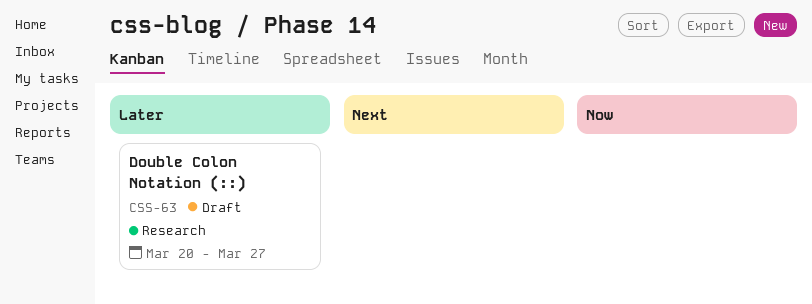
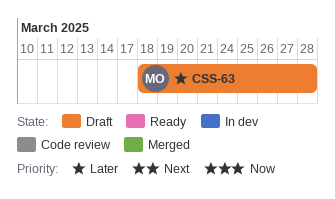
CSS-63, start: Mar 20 -> Mar 18
CSS-63, due: Mar 27 -> Mar 28

